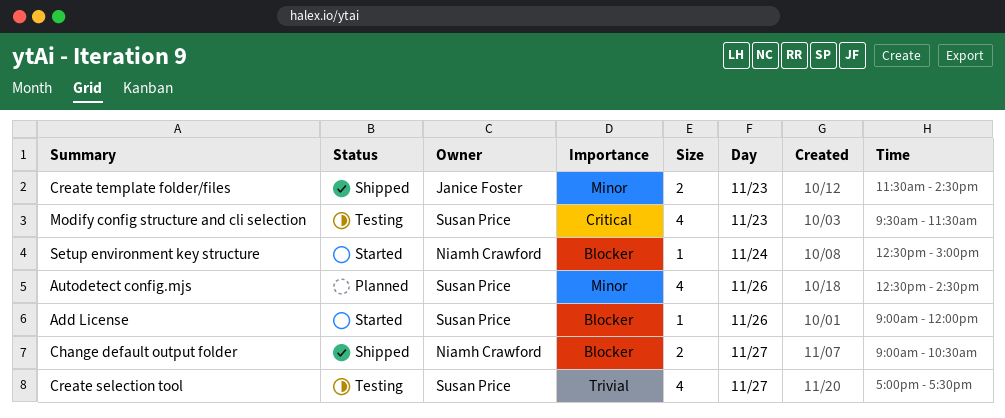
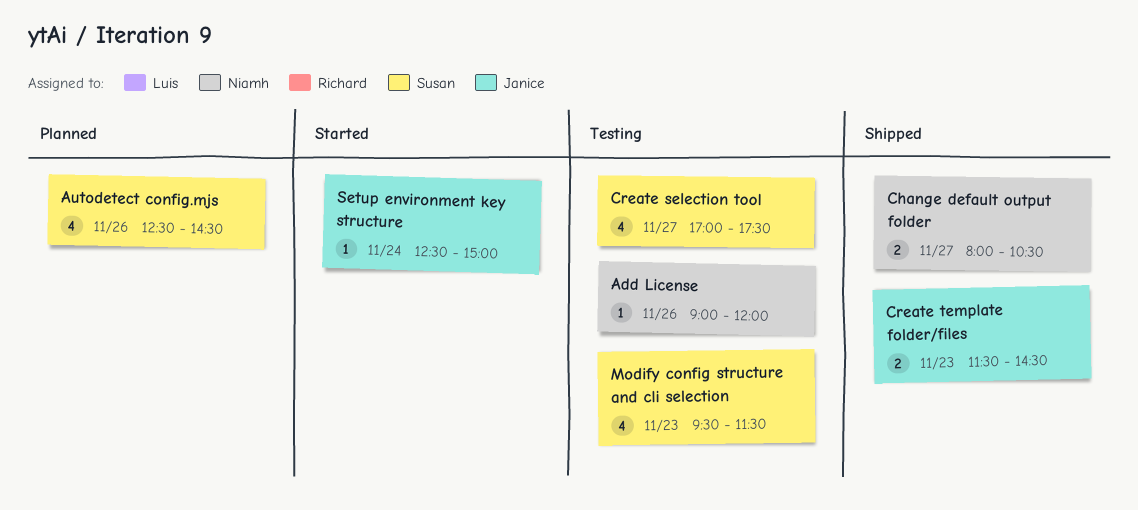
Add License, status: Started -> Testing
Add License, owner: Susan Price -> Niamh Crawford
Change default output folder, begins: 09:00 -> 08:00
Setup environment key structure, owner: Niamh Crawford -> Janice Foster

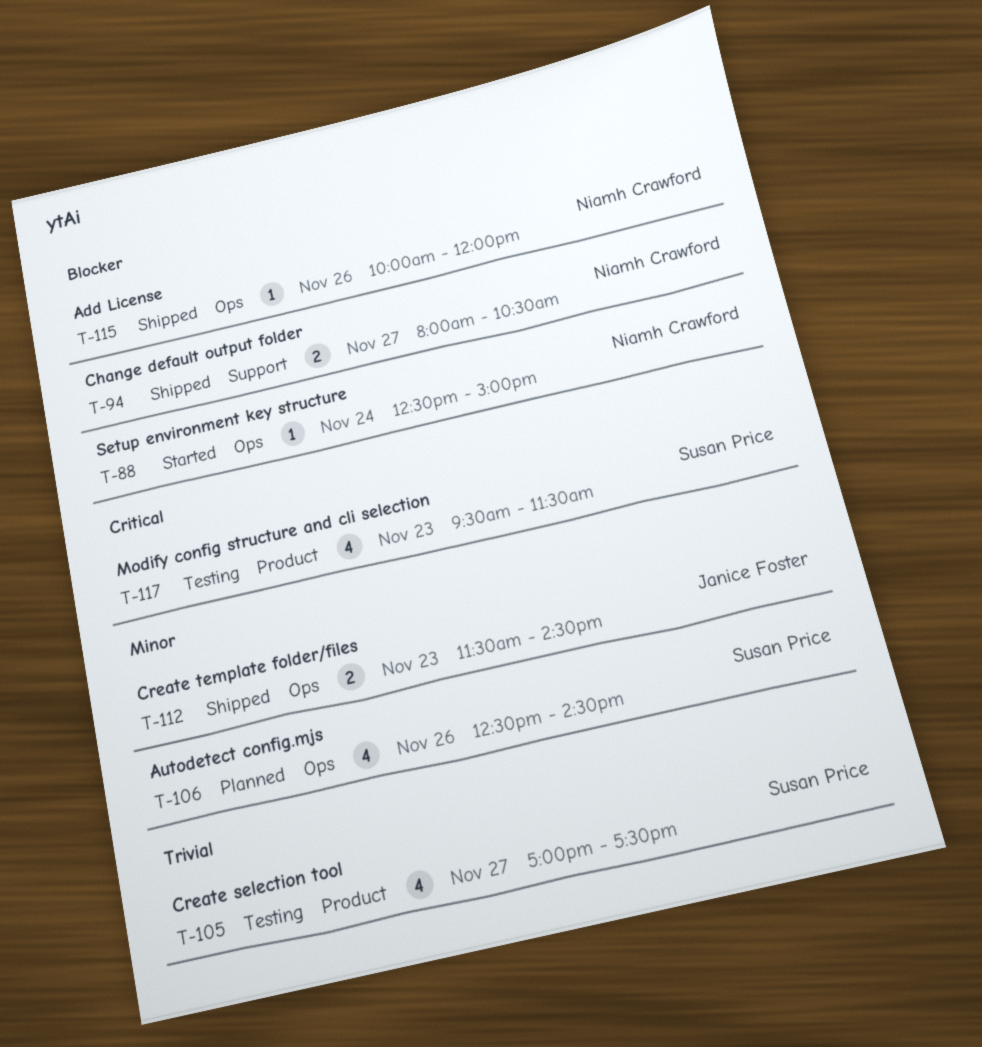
Add License, status: Testing -> Shipped
Add License, begins: 09:00 -> 10:00
Setup environment key structure, owner: Janice Foster -> Niamh Crawford

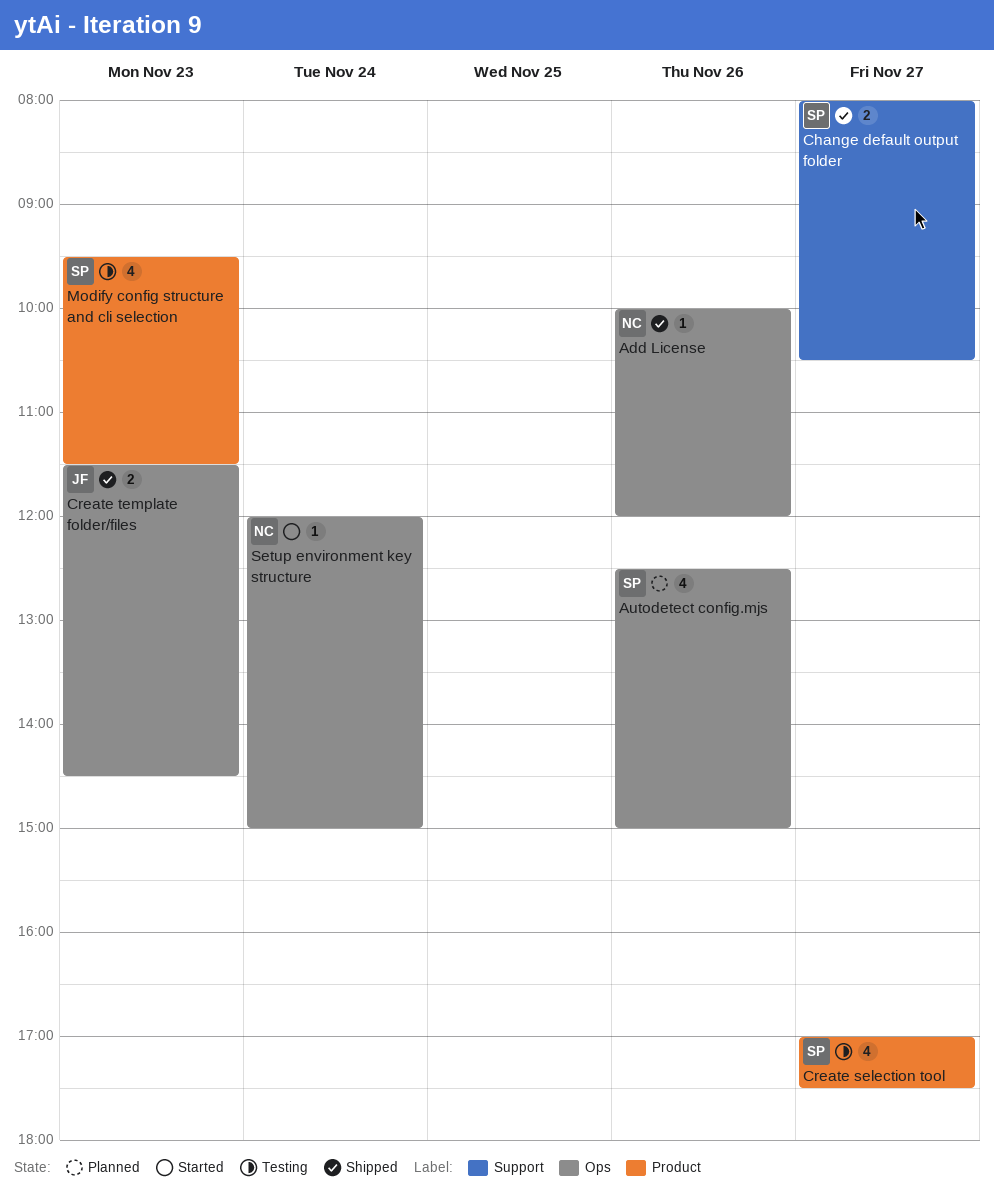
Autodetect config.mjs, ends: 14:30 -> 15:00
Change default output folder, owner: Niamh Crawford -> Susan Price
Setup environment key structure, begins: 12:30 -> 12:00

